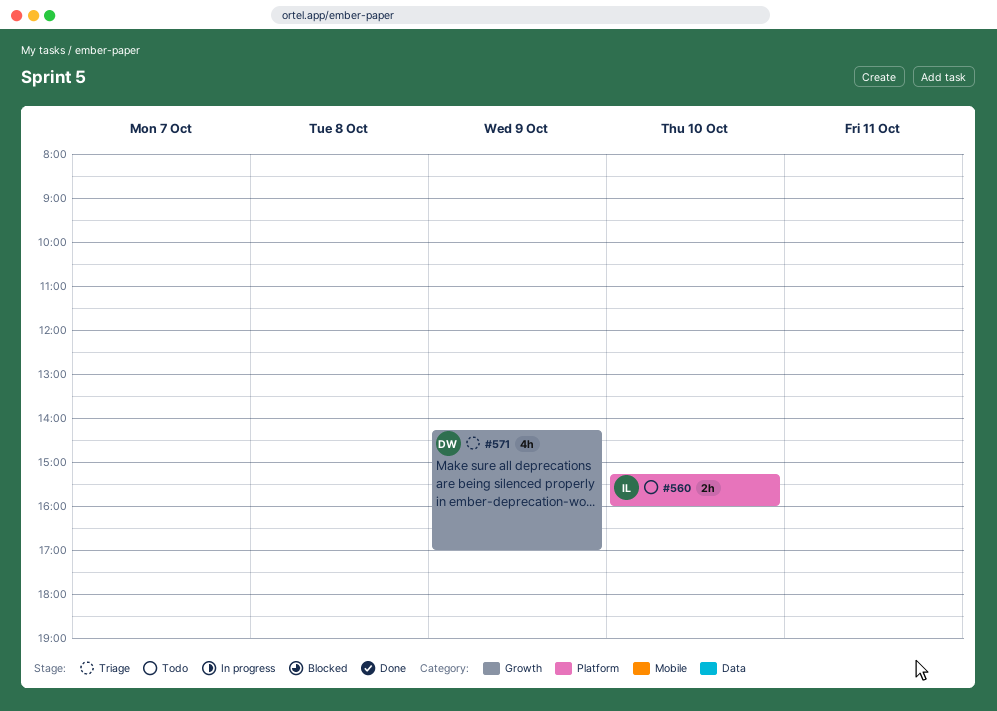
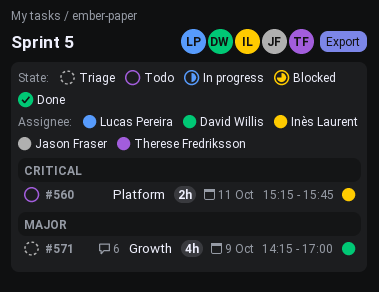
#560, day: Oct 10 -> Oct 11
#560, ends: 16:00 -> 15:45

